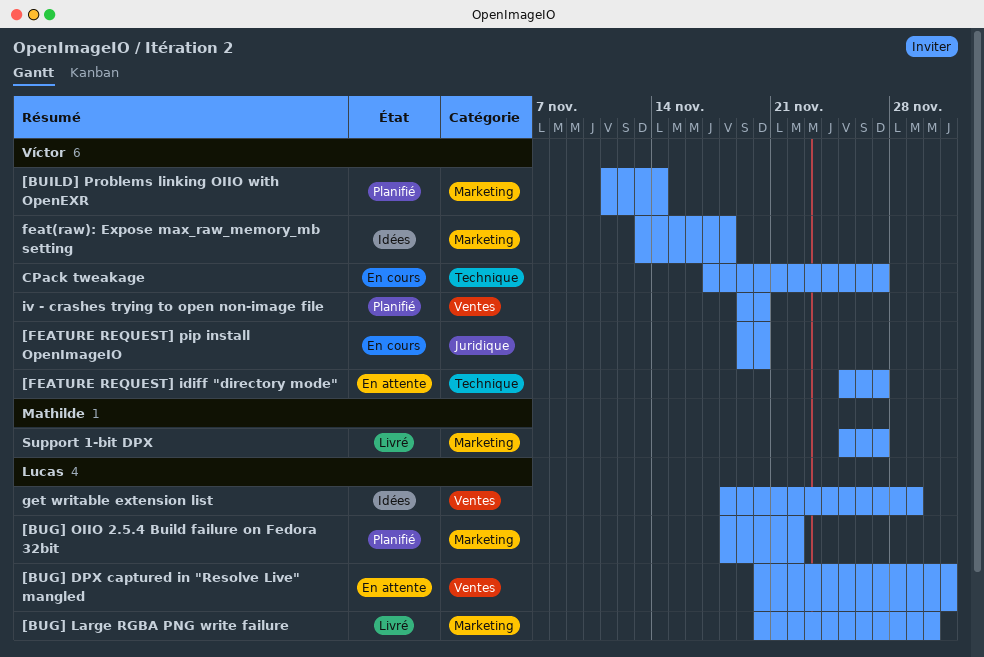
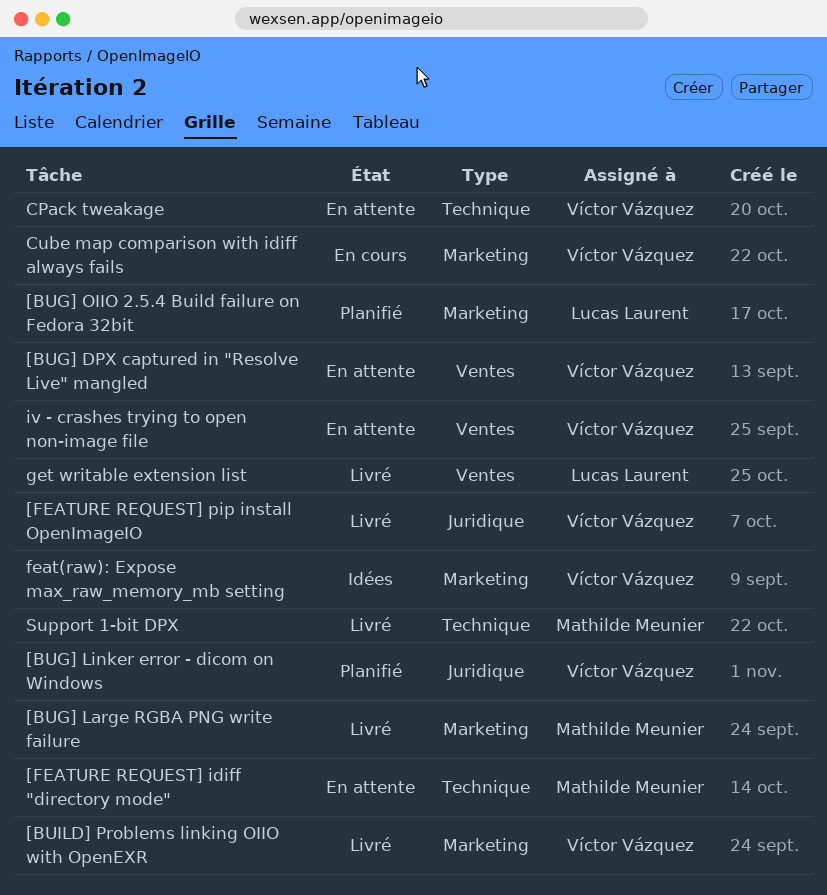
[BUG] DPX captured in "Resolve Live" mangled, owner: Lucas Laurent -> Víctor Vázquez
[BUG] Large RGBA PNG write failure, owner: Lucas Laurent -> Mathilde Meunier
[BUG] Linker error - dicom on Windows: none -> present
[BUILD] Problems linking OIIO with OpenEXR, status: Planifié -> Livré
[FEATURE REQUEST] idiff "directory mode", owner: Víctor Vázquez -> Mathilde Meunier
[FEATURE REQUEST] pip install OpenImageIO, status: En cours -> Livré
CPack tweakage, status: En cours -> En attente
Cube map comparison with idiff always fails: none -> present
get writable extension list, status: Idées -> Livré
iv - crashes trying to open non-image file, status: Planifié -> En attente
Support 1-bit DPX, label: Marketing -> Technique

